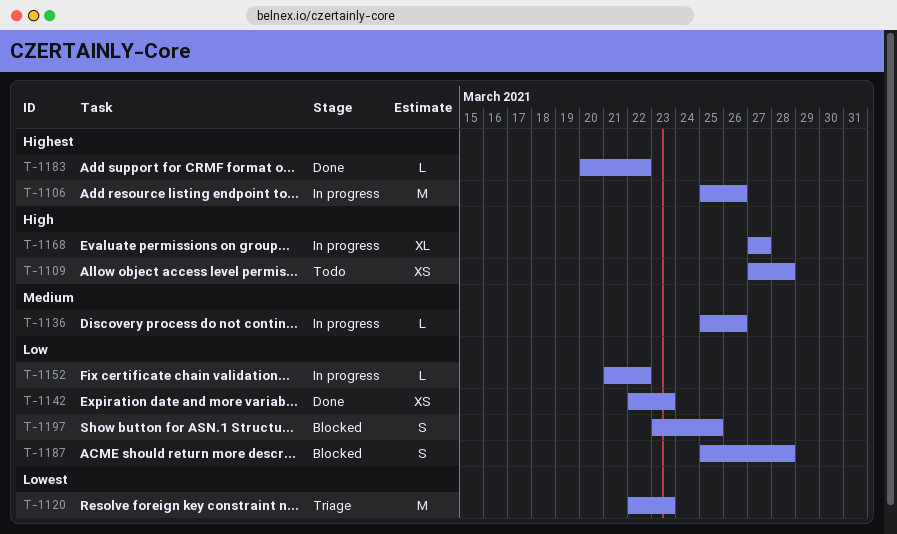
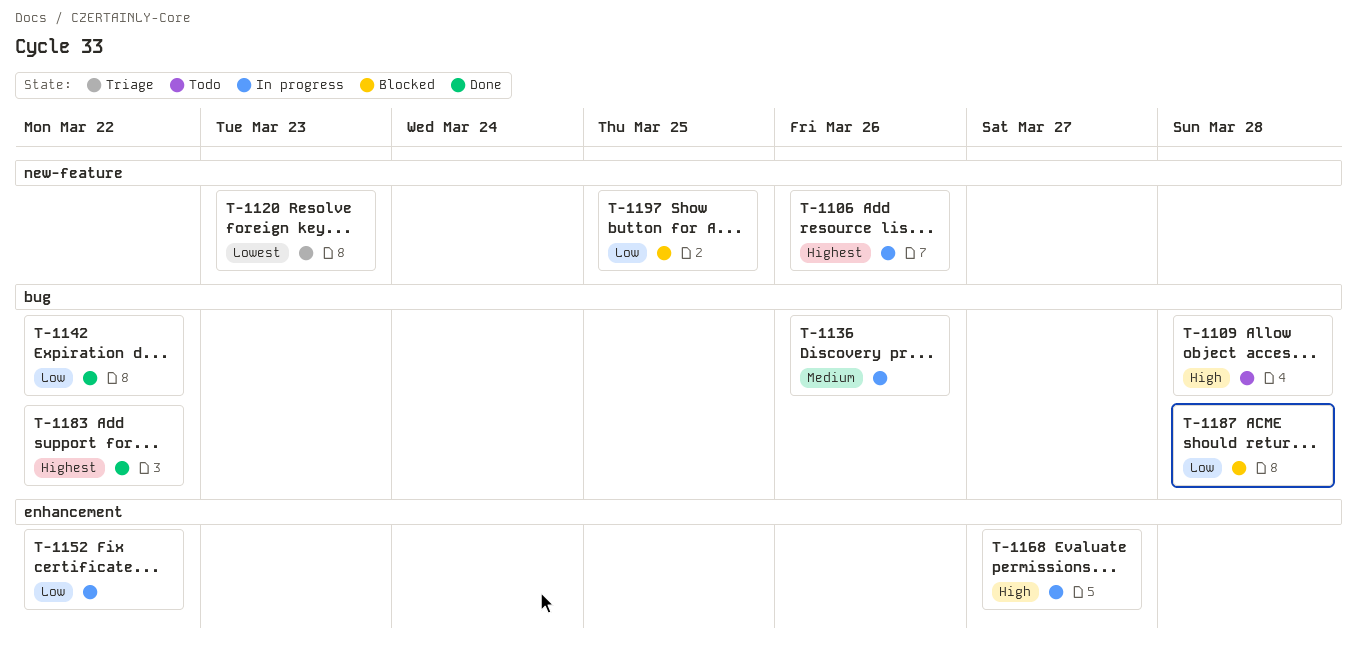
T-1142, due: Mar 23 -> Mar 22

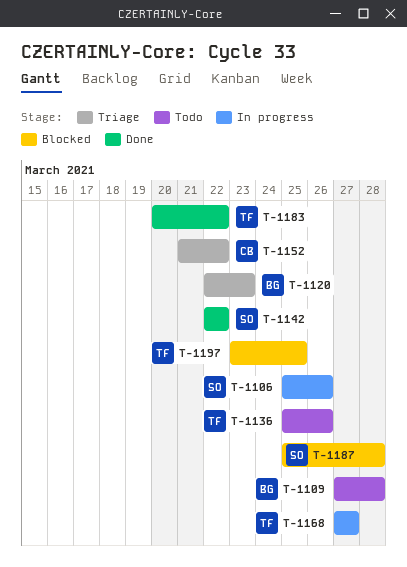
T-1136, status: In progress -> Todo
T-1152, status: In progress -> Triage

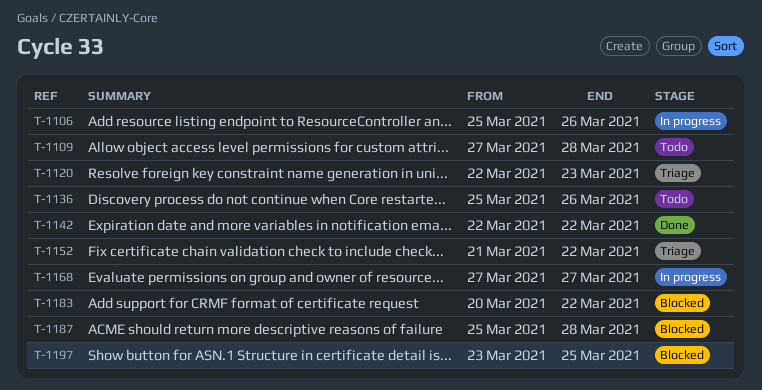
T-1183, status: Done -> Blocked

